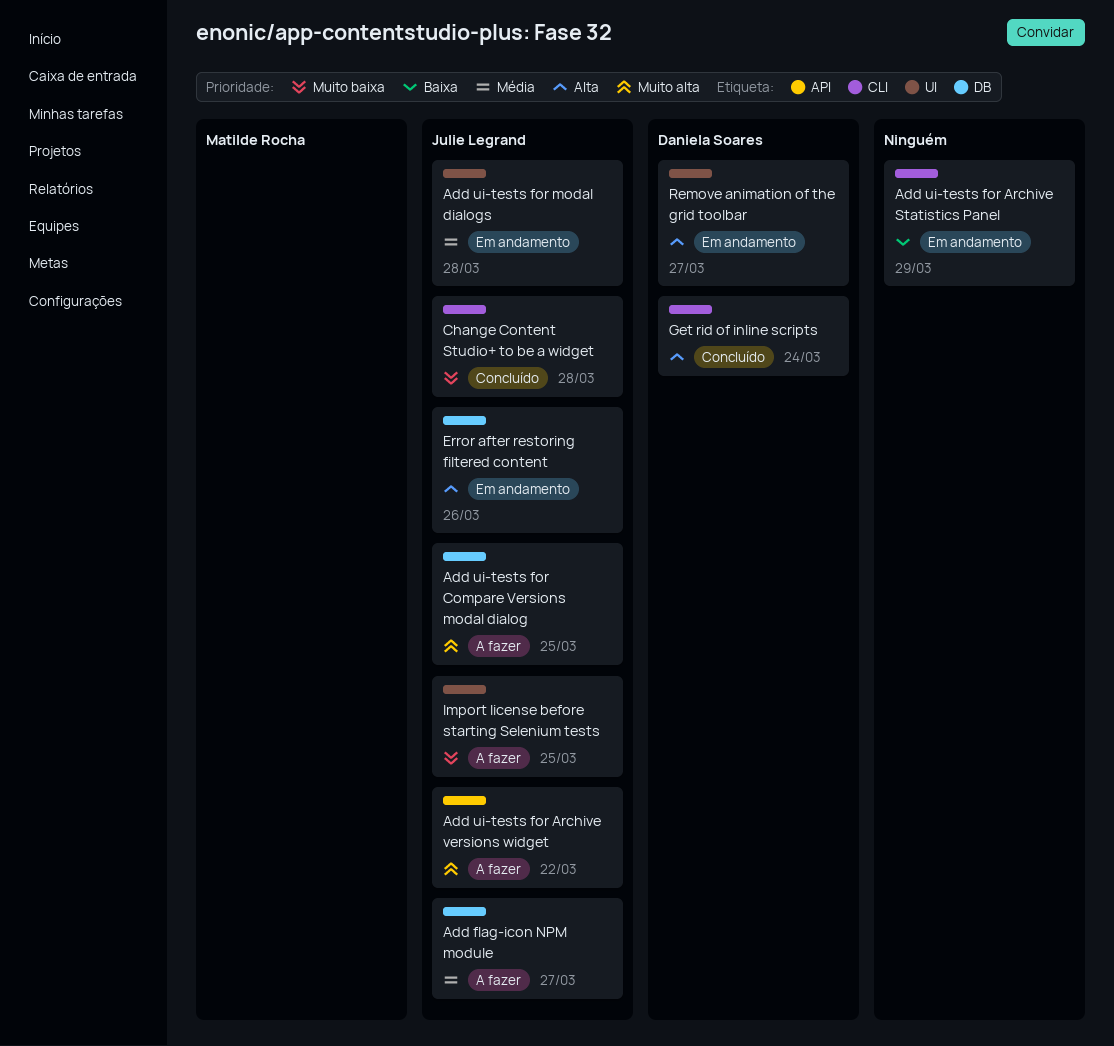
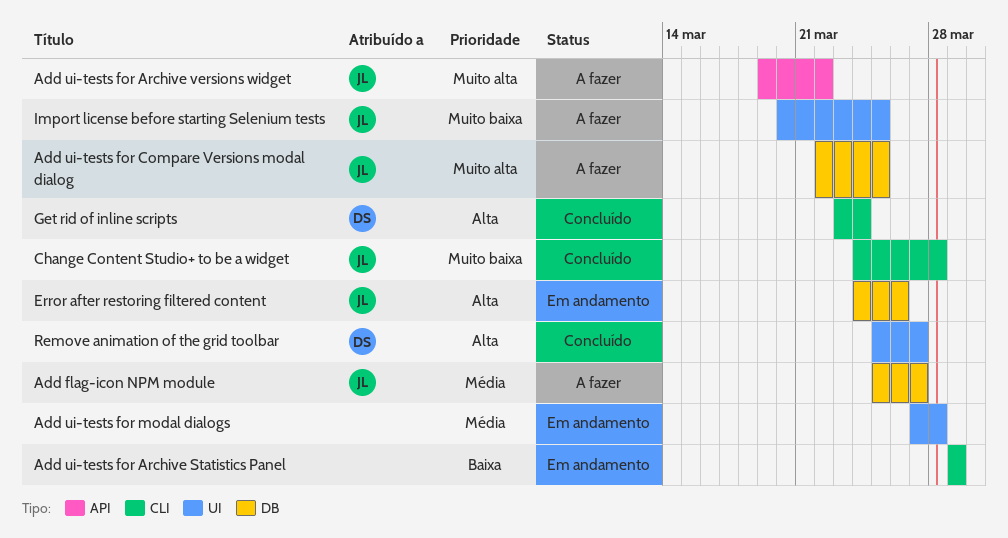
Add ui-tests for modal dialogs, owner: Julie Legrand -> none
Remove animation of the grid toolbar, status: Em andamento -> Concluído

